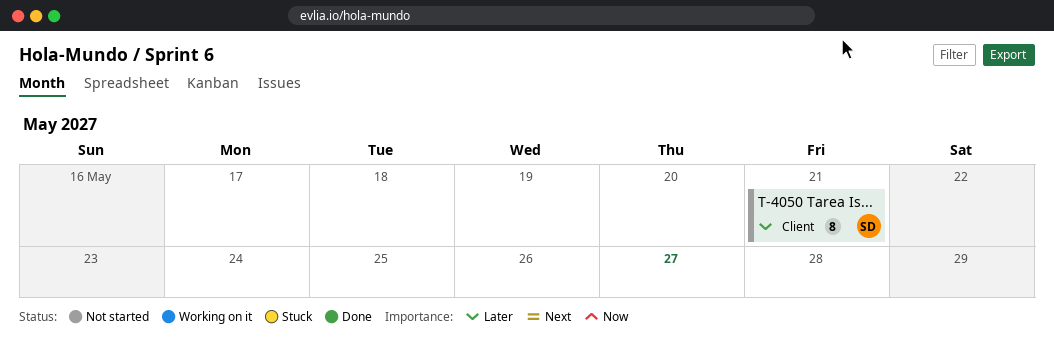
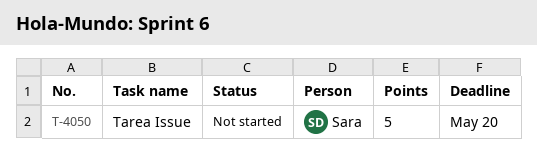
T-4050, estimate: 8 -> 5
T-4050, due: May 21 -> May 20

